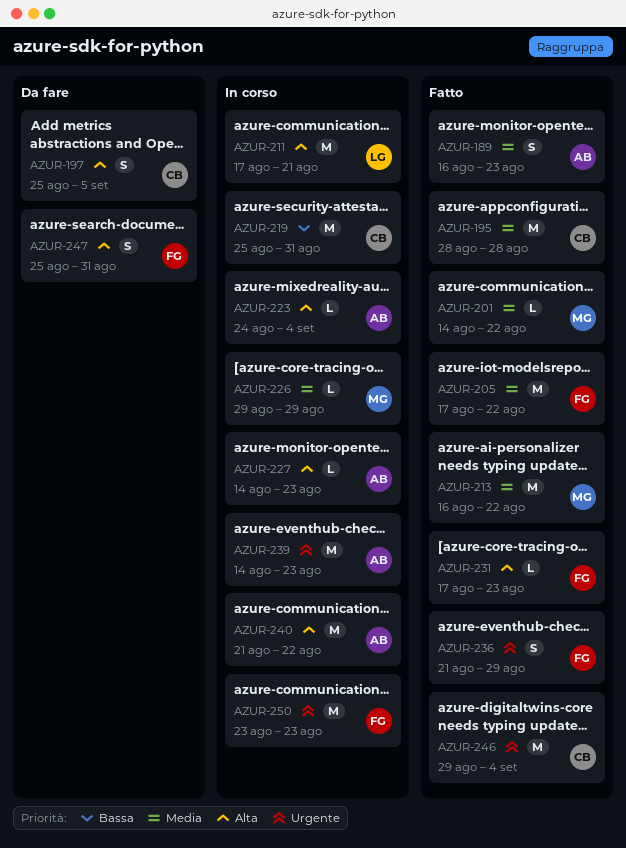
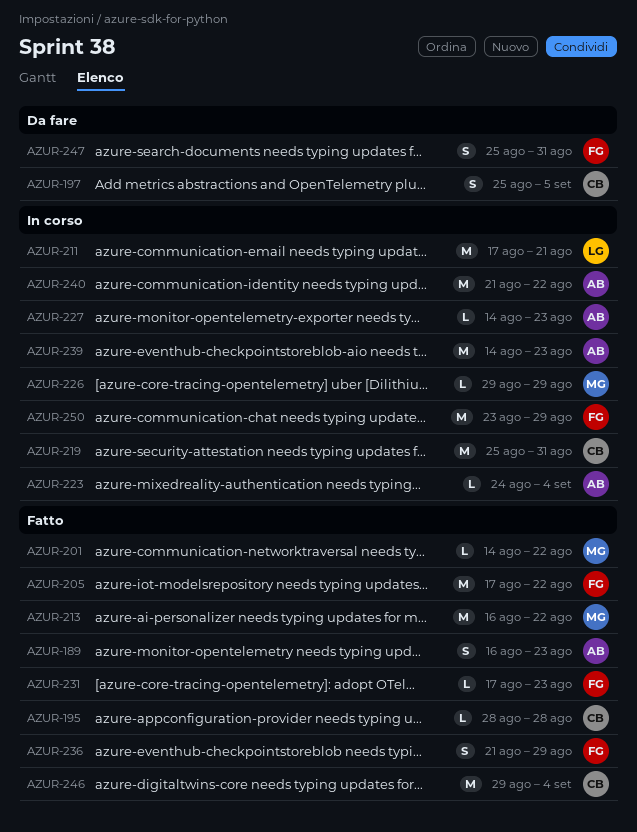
AZUR-195, estimate: M -> L
AZUR-250, due: Aug 23 -> Aug 29

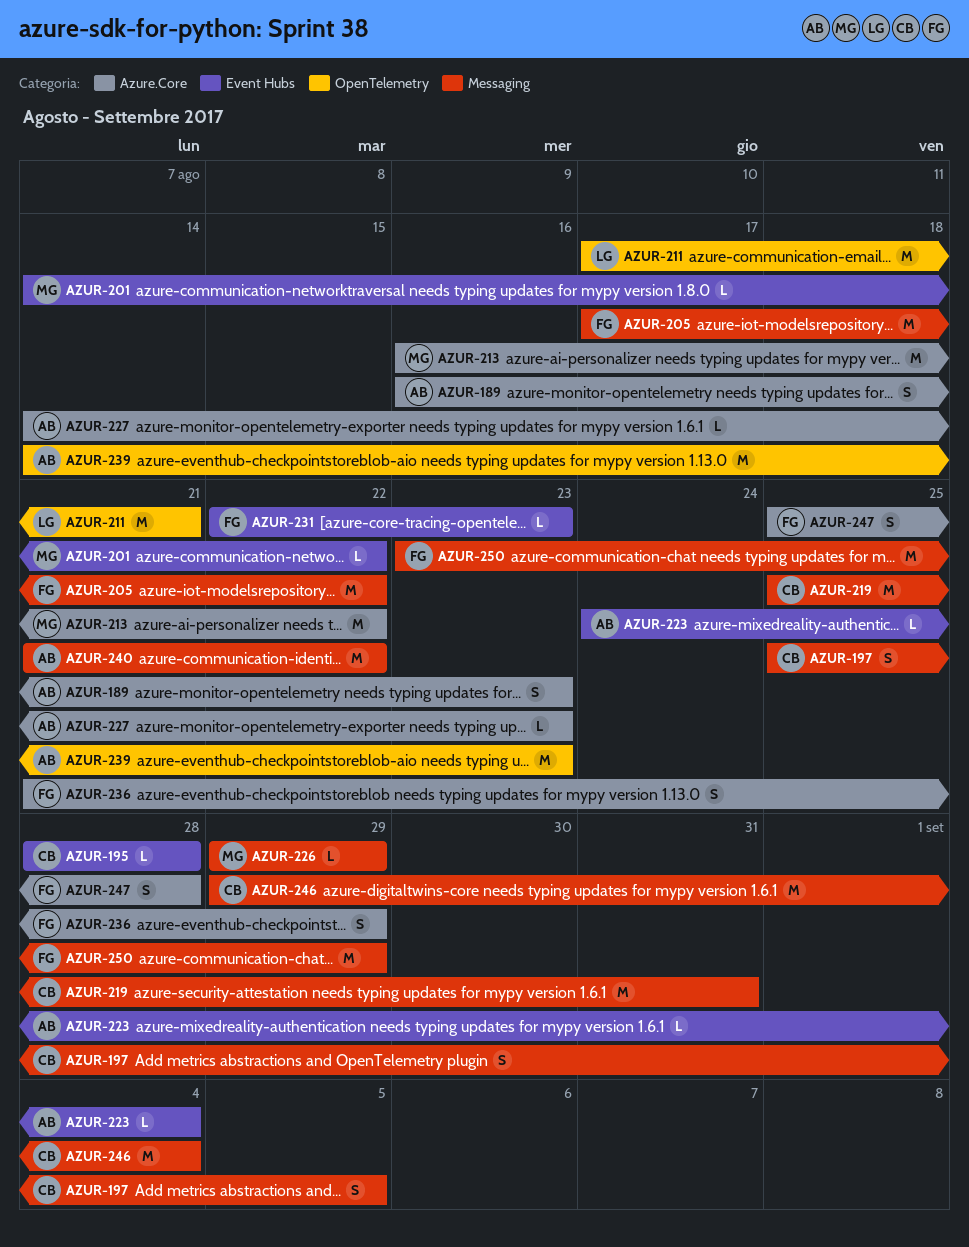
AZUR-231, start: Aug 17 -> Aug 22
AZUR-247, due: Aug 31 -> Aug 28

